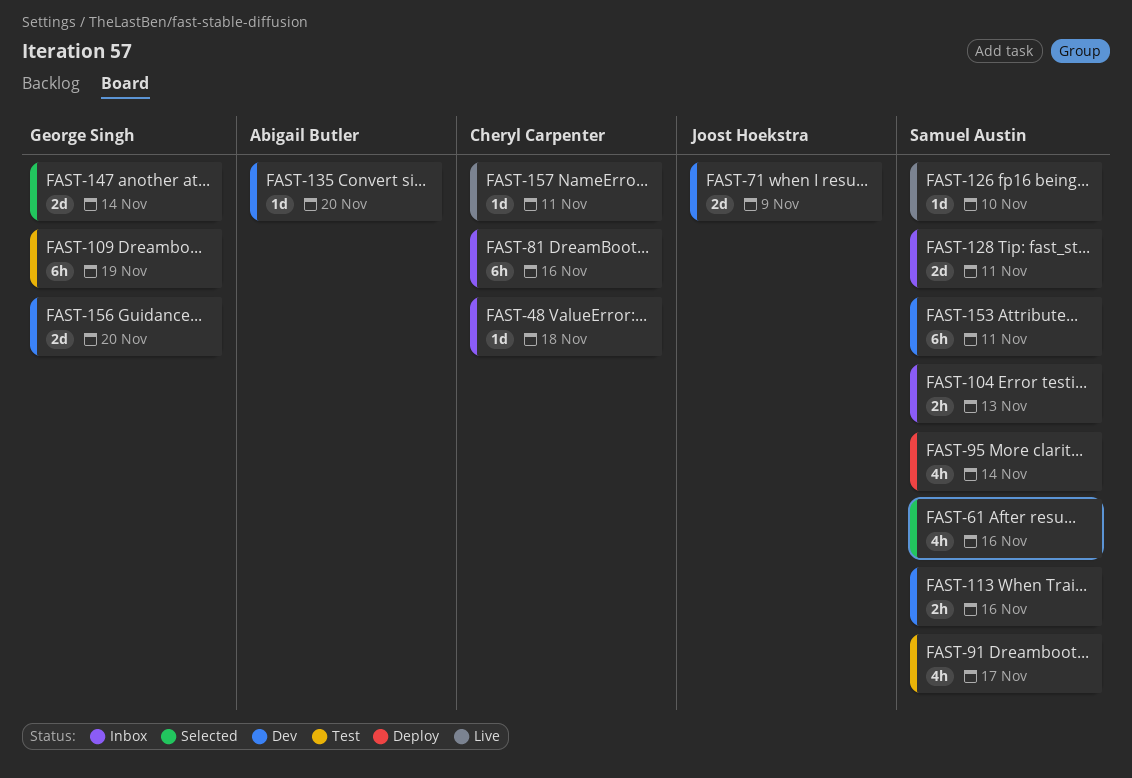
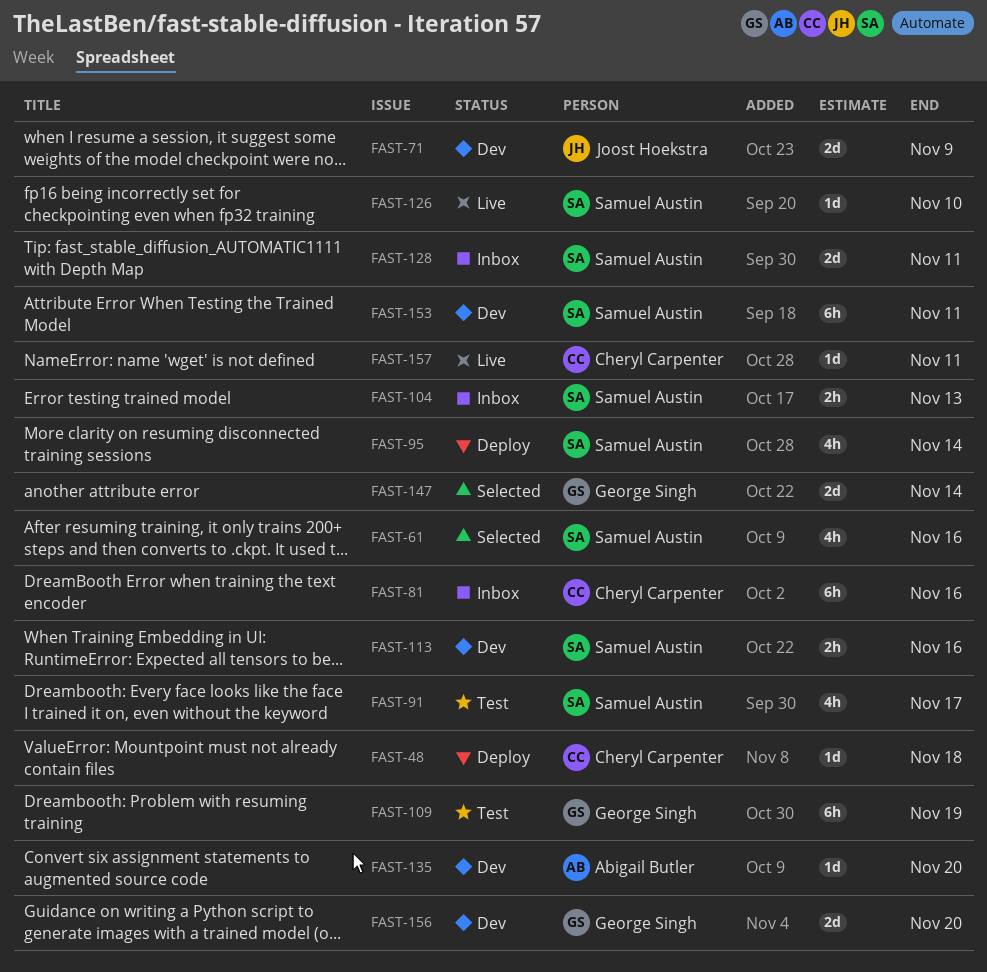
FAST-48, status: Inbox -> Deploy

